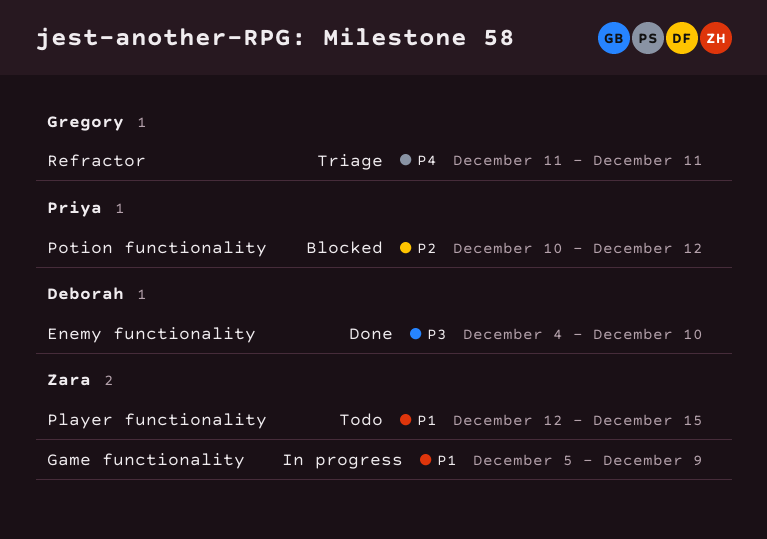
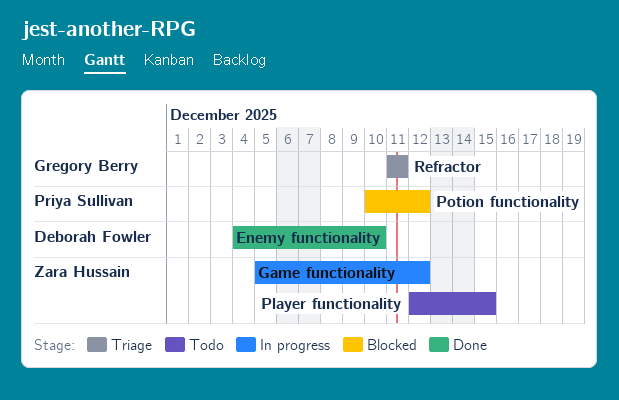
Game functionality, due: Dec 9 -> Dec 12

